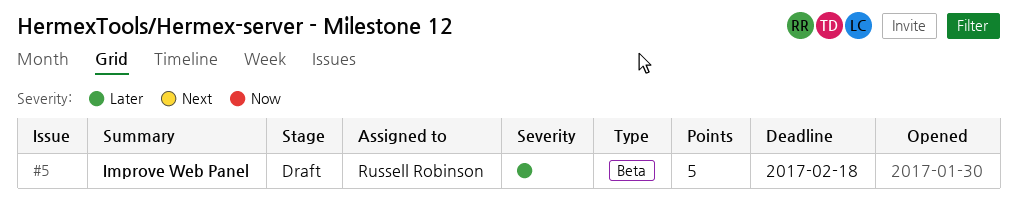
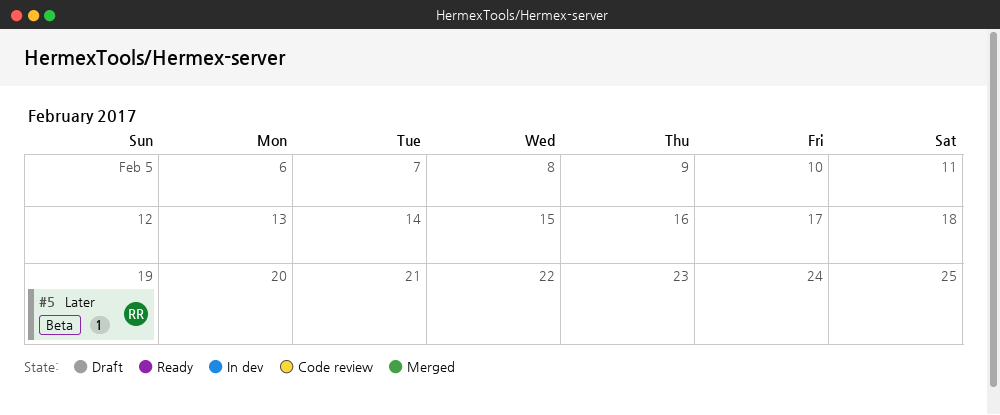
#5, estimate: 5 -> 1
#5, due: Feb 18 -> Feb 19

